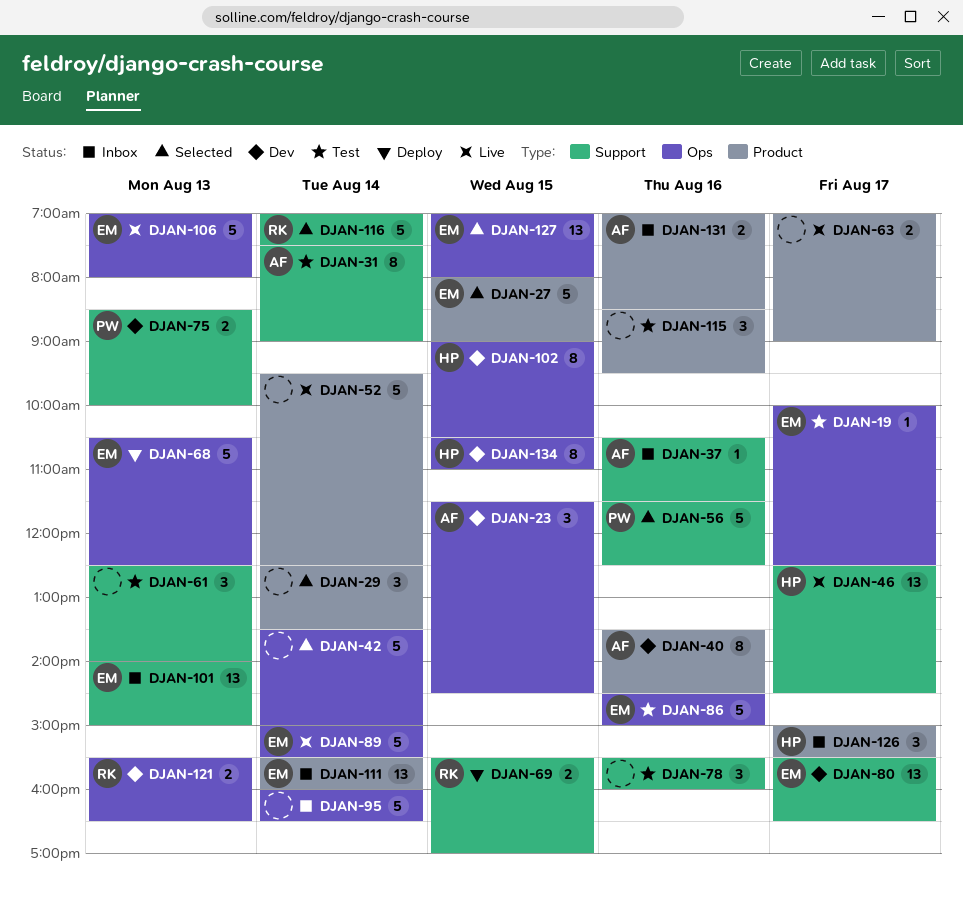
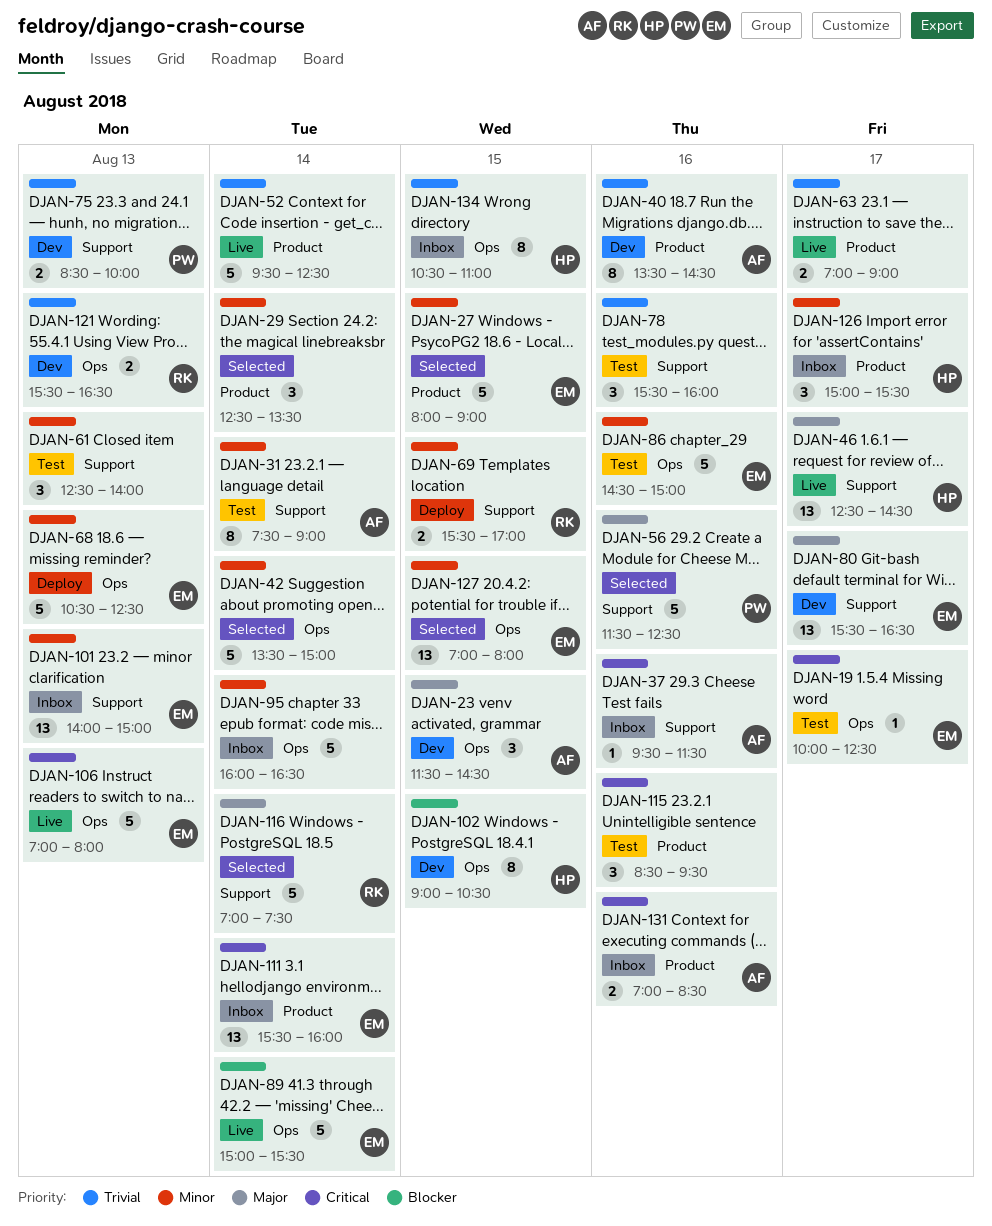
DJAN-37, begins: 10:30 -> 09:30
DJAN-134, status: Dev -> Inbox

